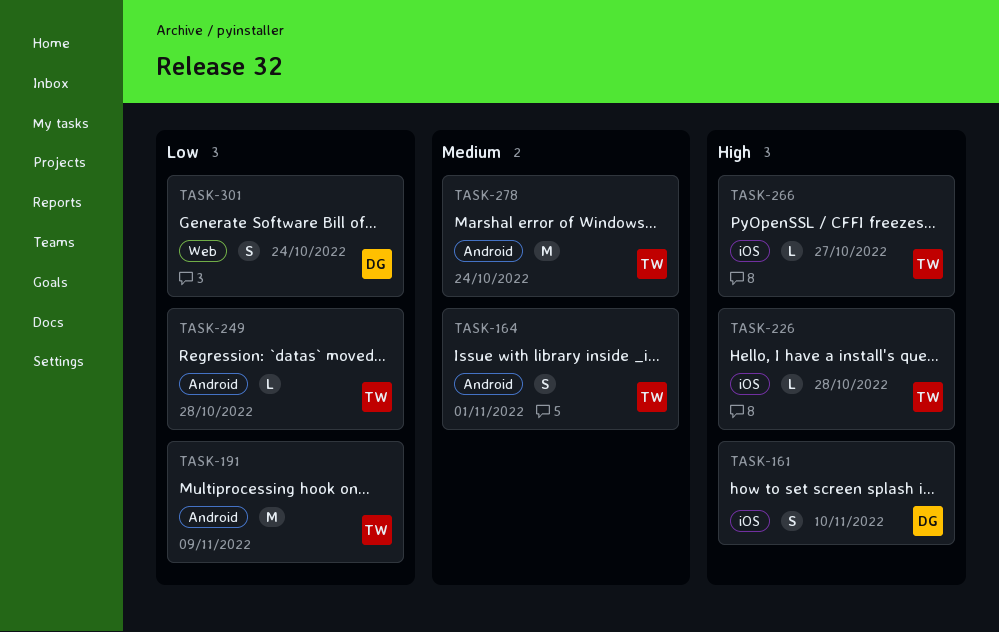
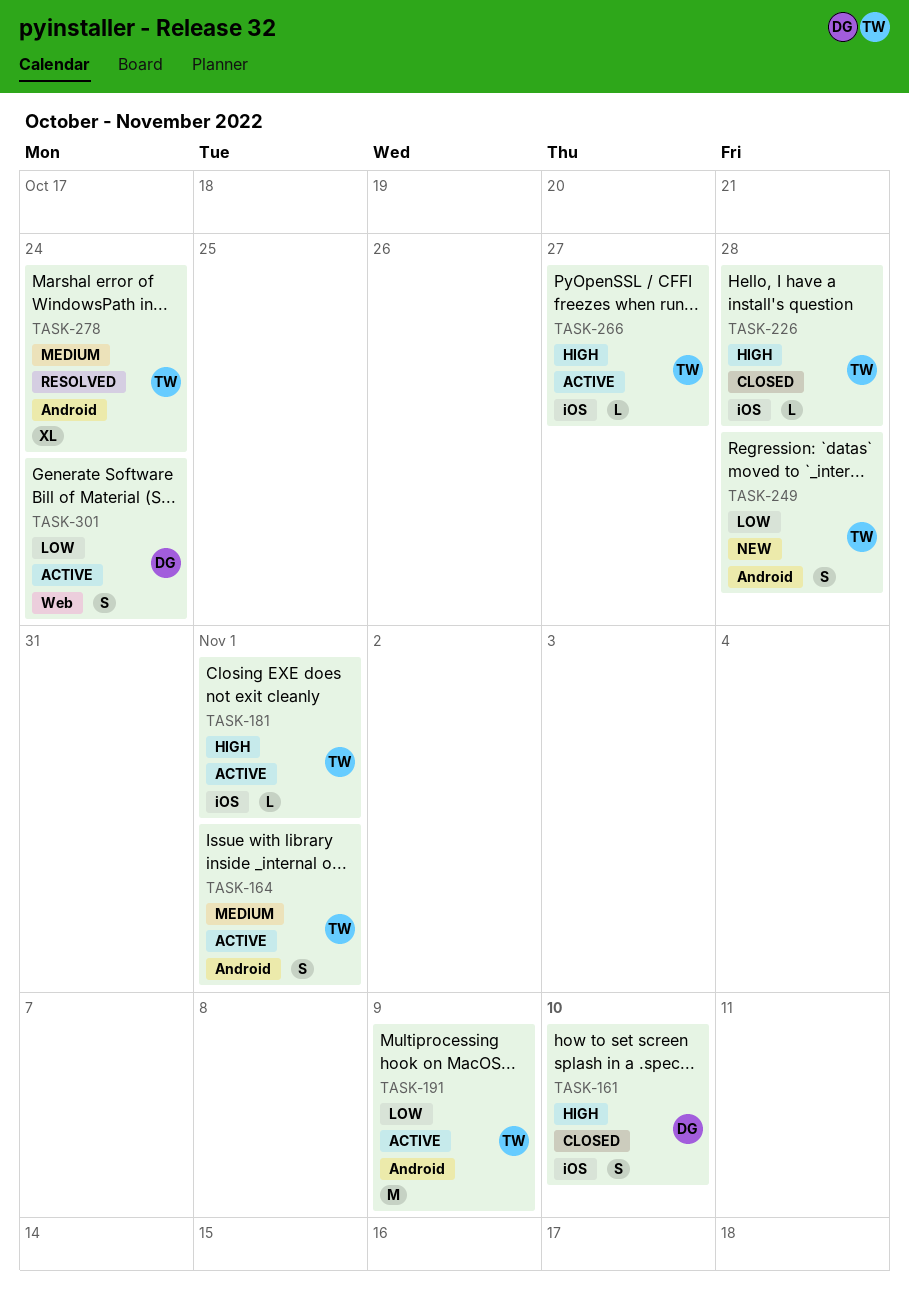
TASK-181: none -> present
TASK-249, estimate: L -> S
TASK-278, estimate: M -> XL

